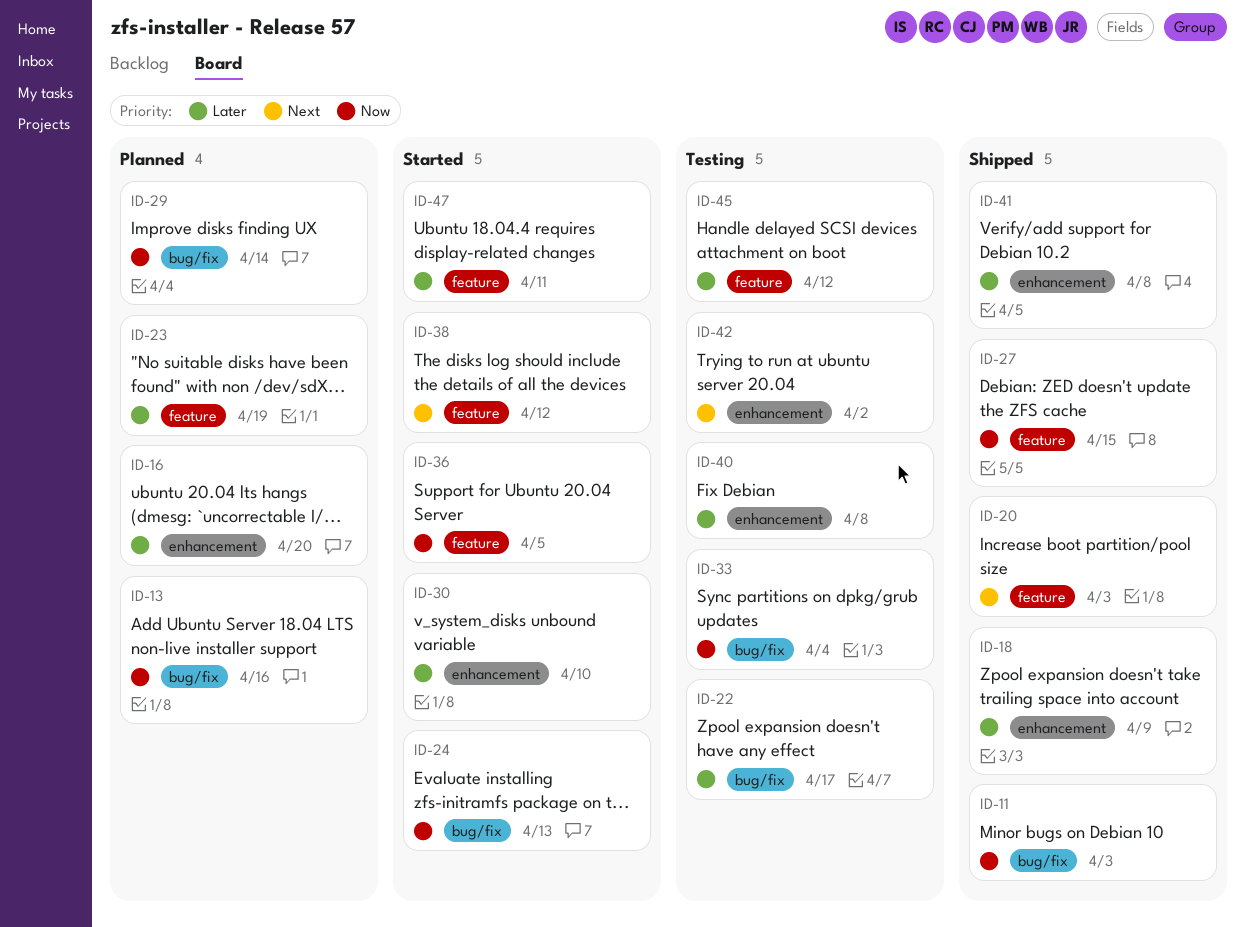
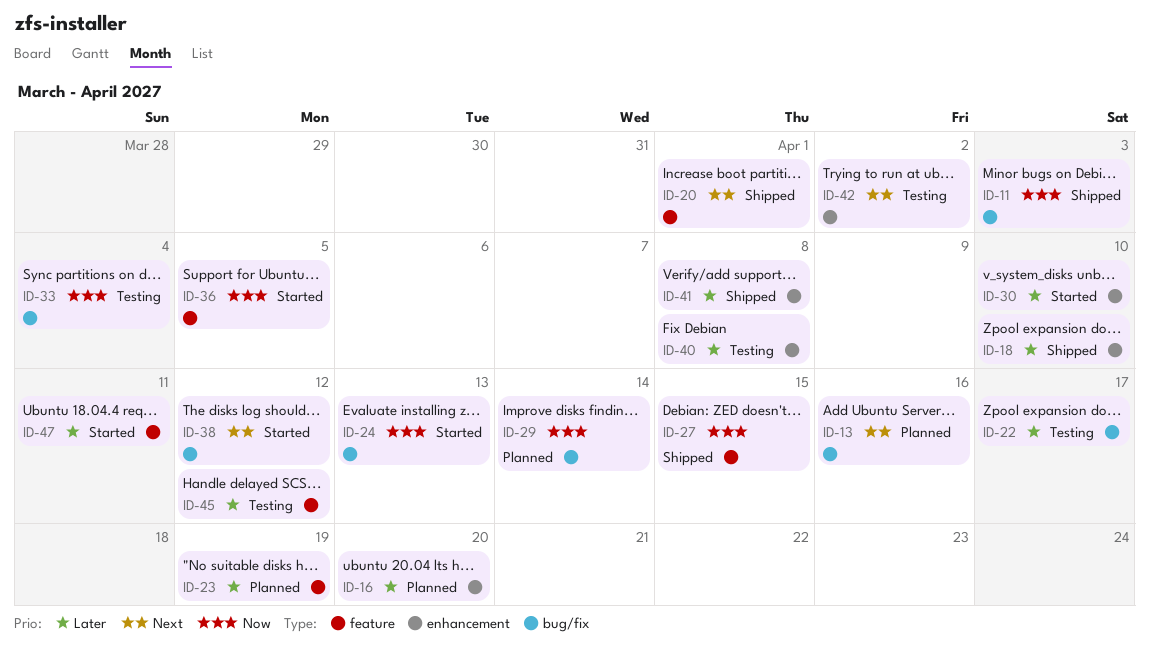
ID-13, priority: Now -> Next
ID-18, due: Apr 9 -> Apr 10
ID-20, due: Apr 3 -> Apr 1
ID-38, label: feature -> bug/fix

